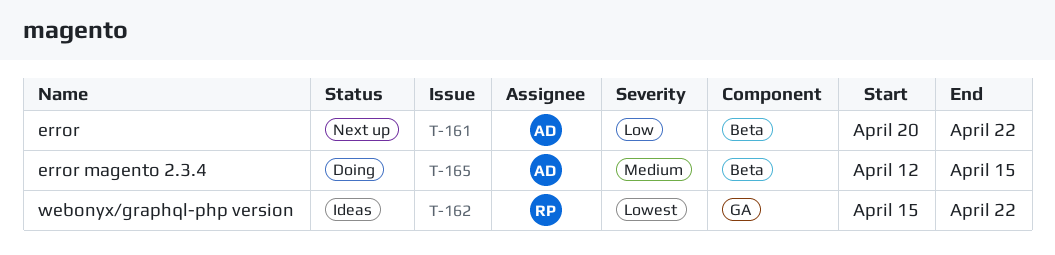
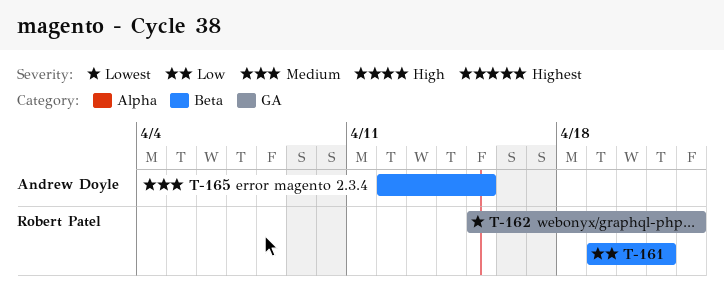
T-161, owner: Andrew Doyle -> Robert Patel
T-161, start: Apr 20 -> Apr 19
T-161, due: Apr 22 -> Apr 21

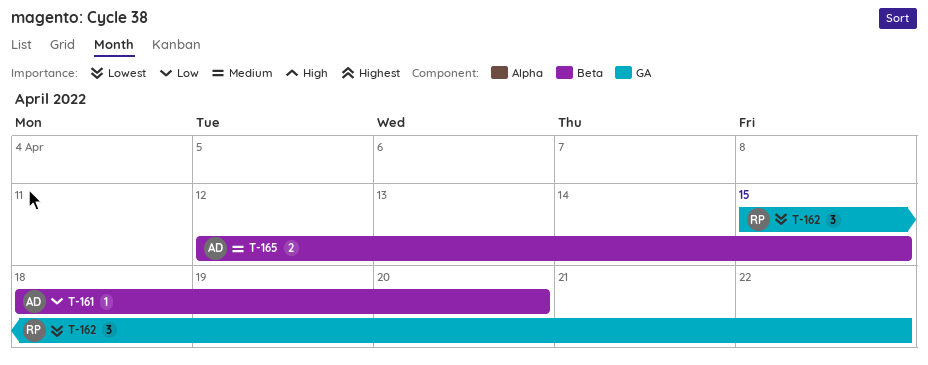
T-161, owner: Robert Patel -> Andrew Doyle
T-161, start: Apr 19 -> Apr 18
T-161, due: Apr 21 -> Apr 20

